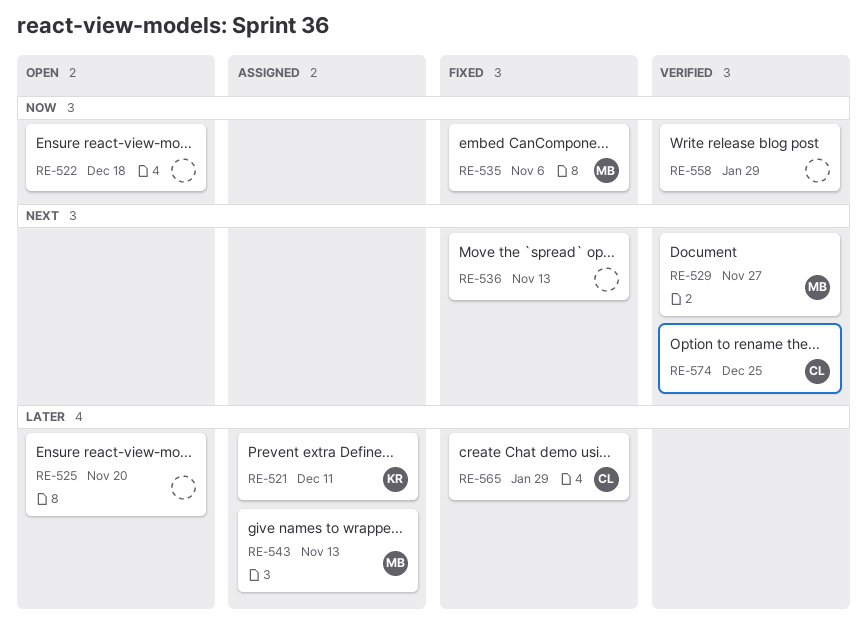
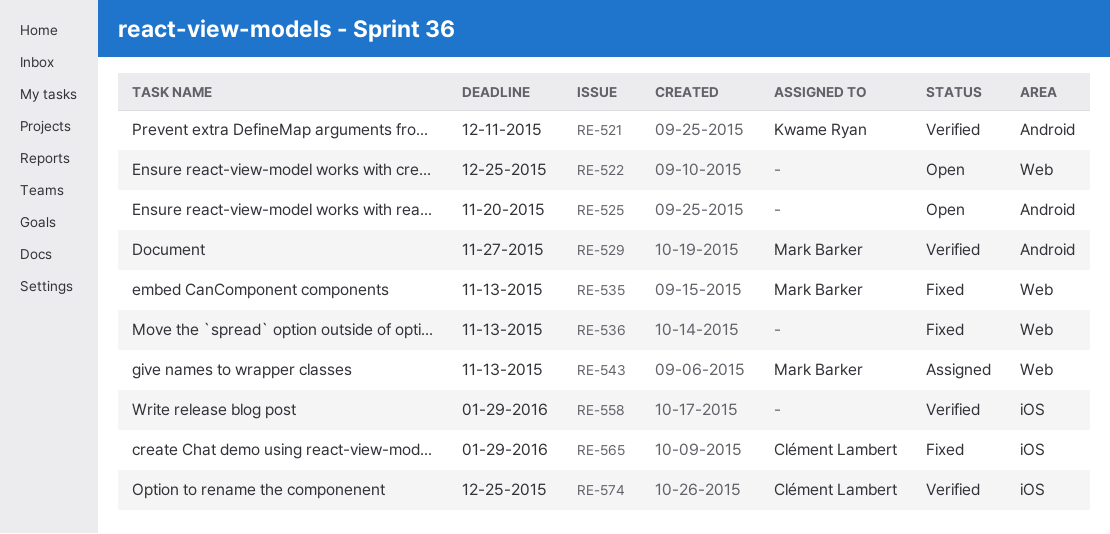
RE-521, status: Assigned -> Verified
RE-522, due: Dec 18 -> Dec 25
RE-535, due: Nov 6 -> Nov 13

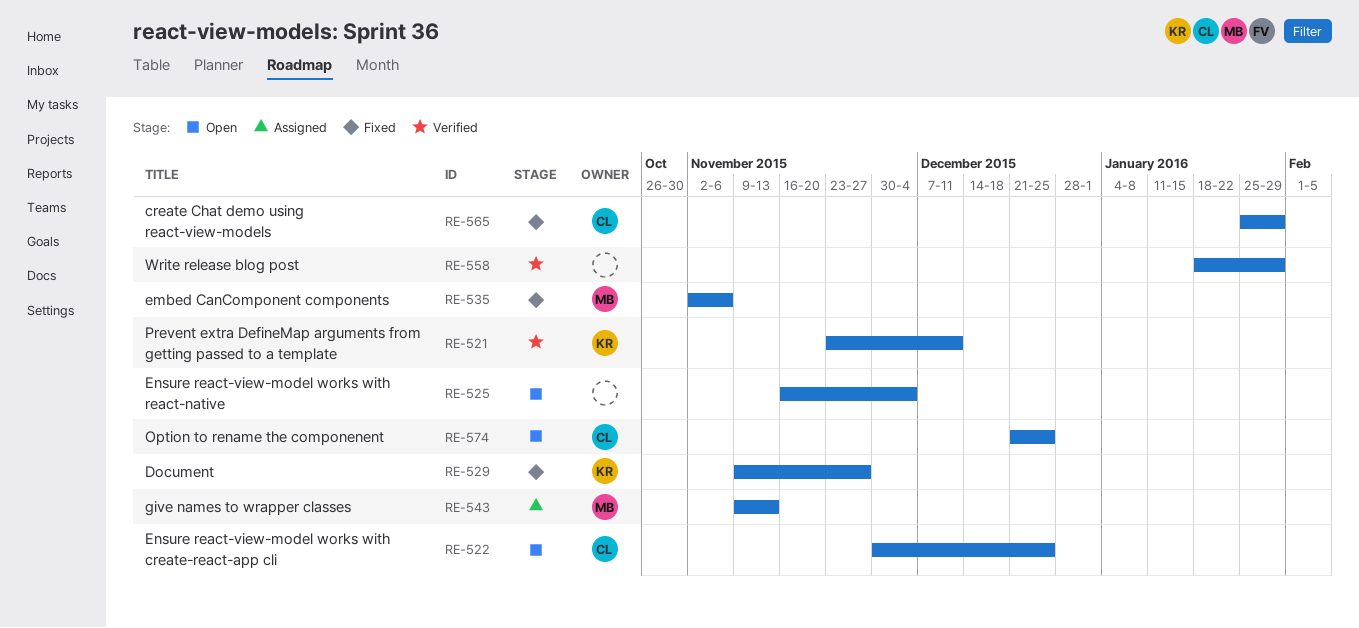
RE-522, owner: none -> Clément Lambert
RE-525, due: Nov 20 -> Dec 4
RE-529, status: Verified -> Fixed
RE-529, owner: Mark Barker -> Kwame Ryan
RE-535, due: Nov 13 -> Nov 6
RE-536: present -> none
RE-574, status: Verified -> Open

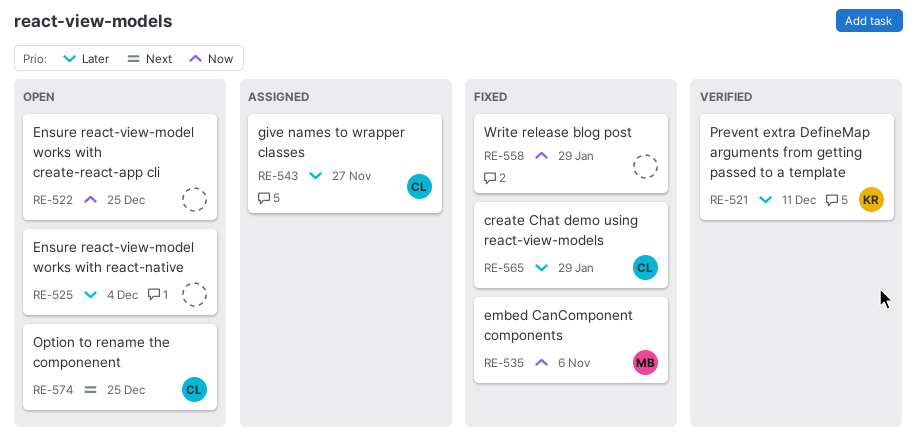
RE-522, owner: CL -> none
RE-529: present -> none
RE-543, owner: MB -> CL
RE-543, due: Nov 13 -> Nov 27
RE-558, status: Verified -> Fixed

